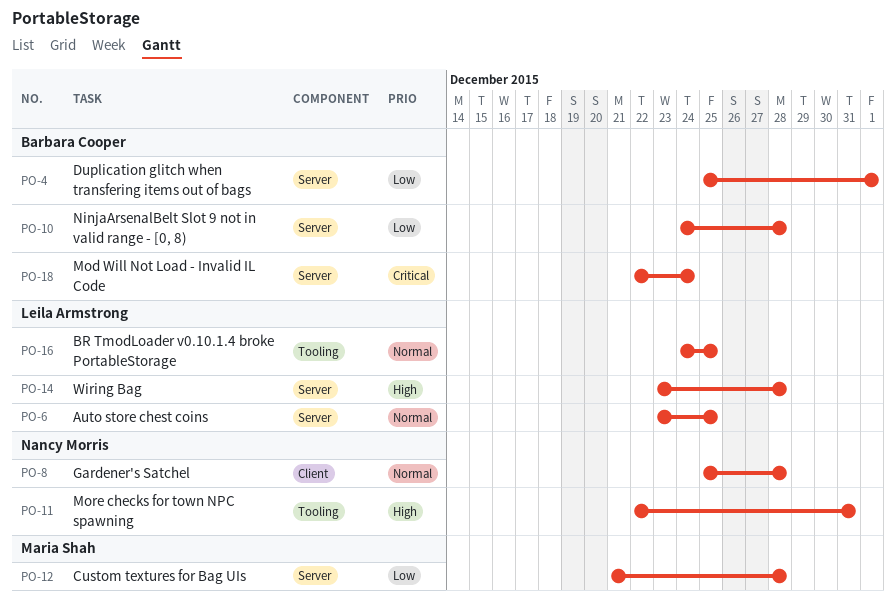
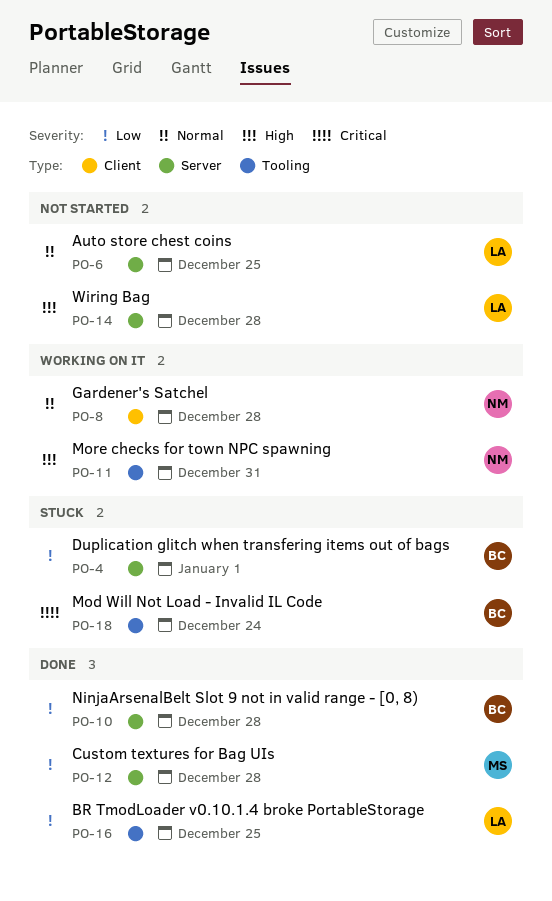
PO-16, priority: Normal -> Low
PO-18, label: Server -> Tooling

